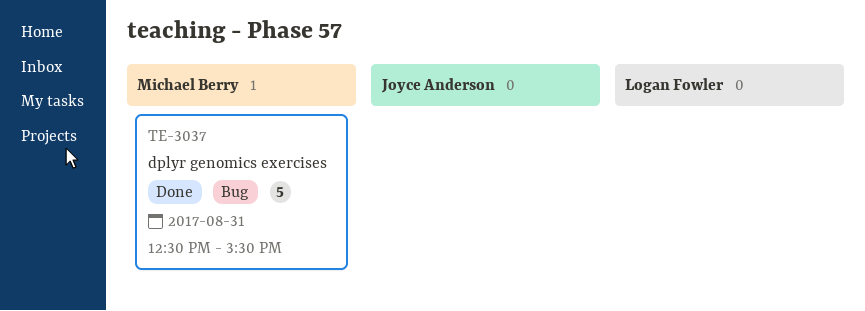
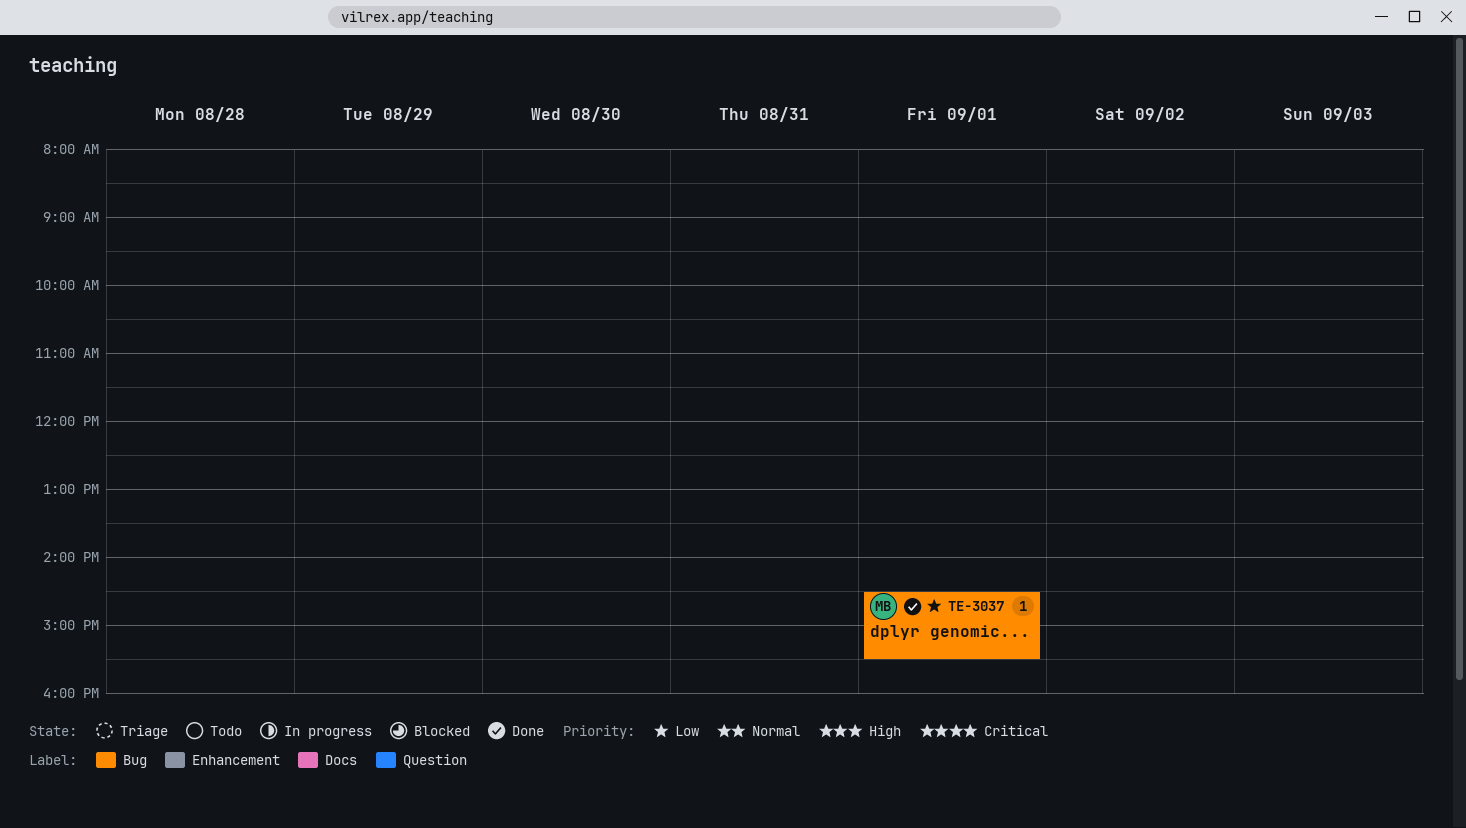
TE-3037, estimate: 5 -> 1
TE-3037, day: Aug 31 -> Sep 1
TE-3037, begins: 12:30 -> 14:30

